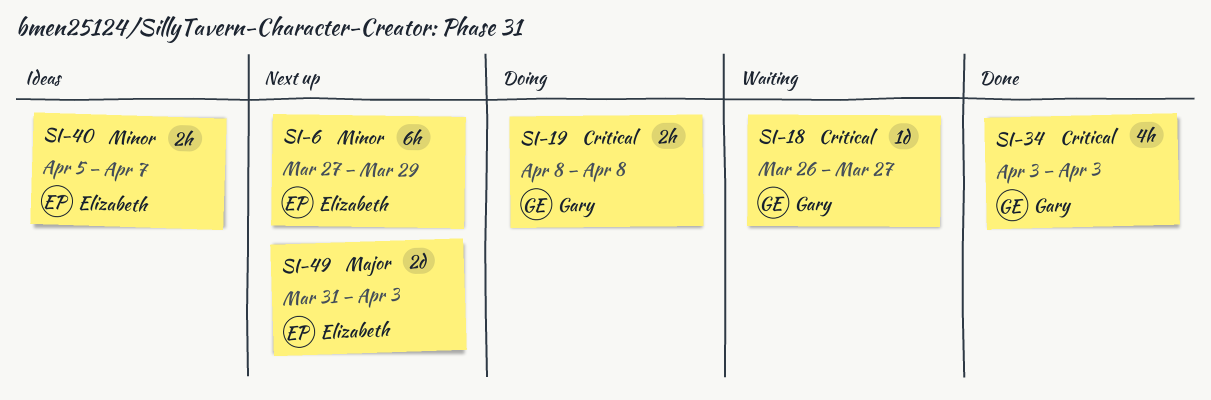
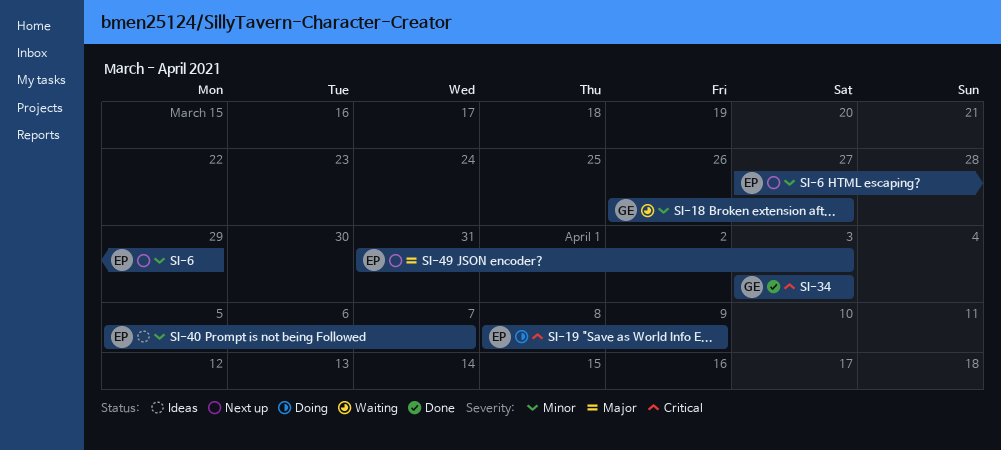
SI-18, priority: Critical -> Minor
SI-19, owner: Gary -> Elizabeth
SI-19, due: Apr 8 -> Apr 9

